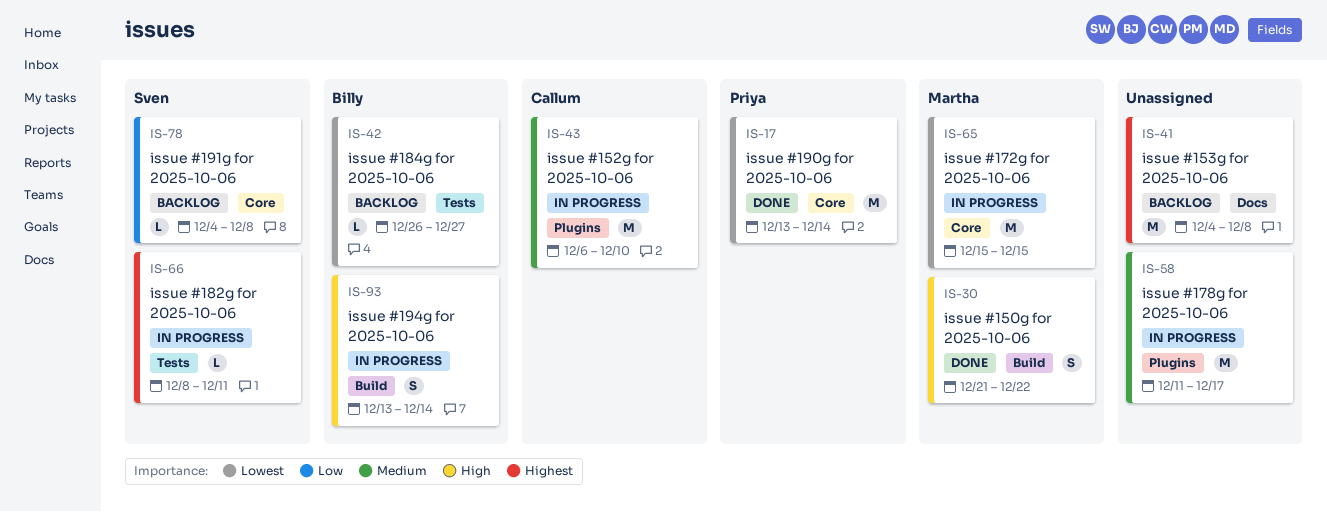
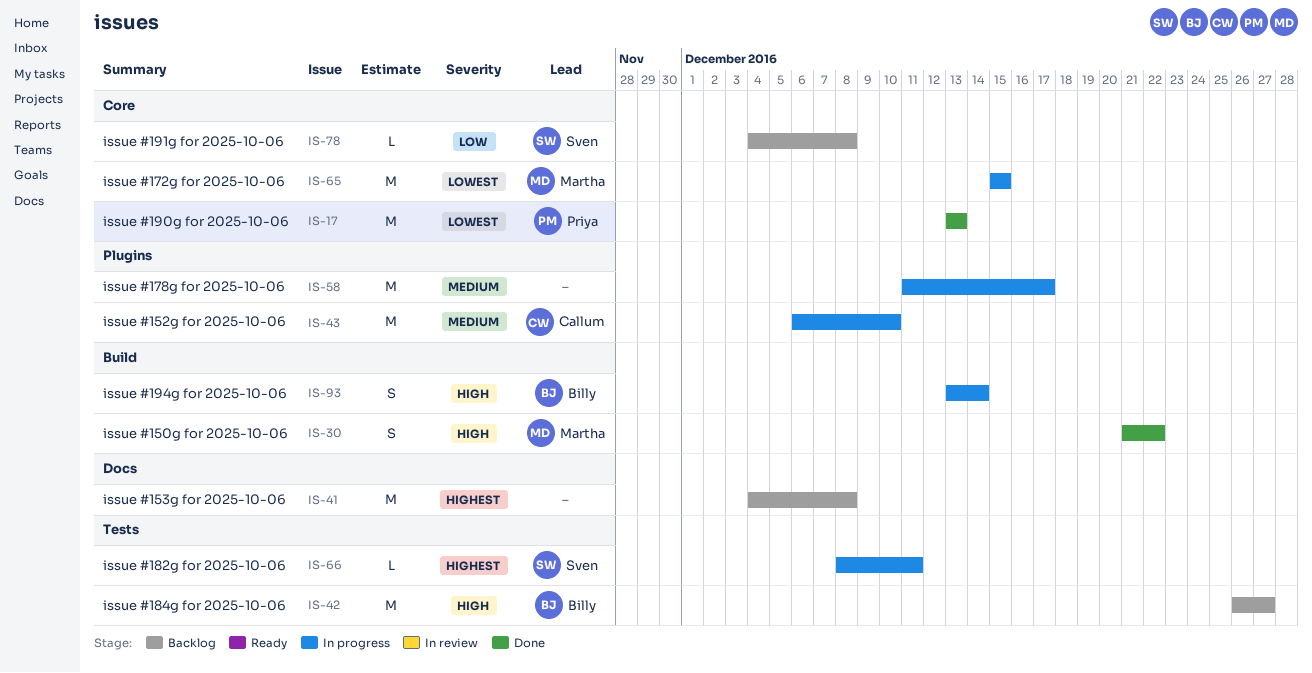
IS-17, due: Dec 14 -> Dec 13
IS-42, priority: Lowest -> High
IS-42, estimate: L -> M

